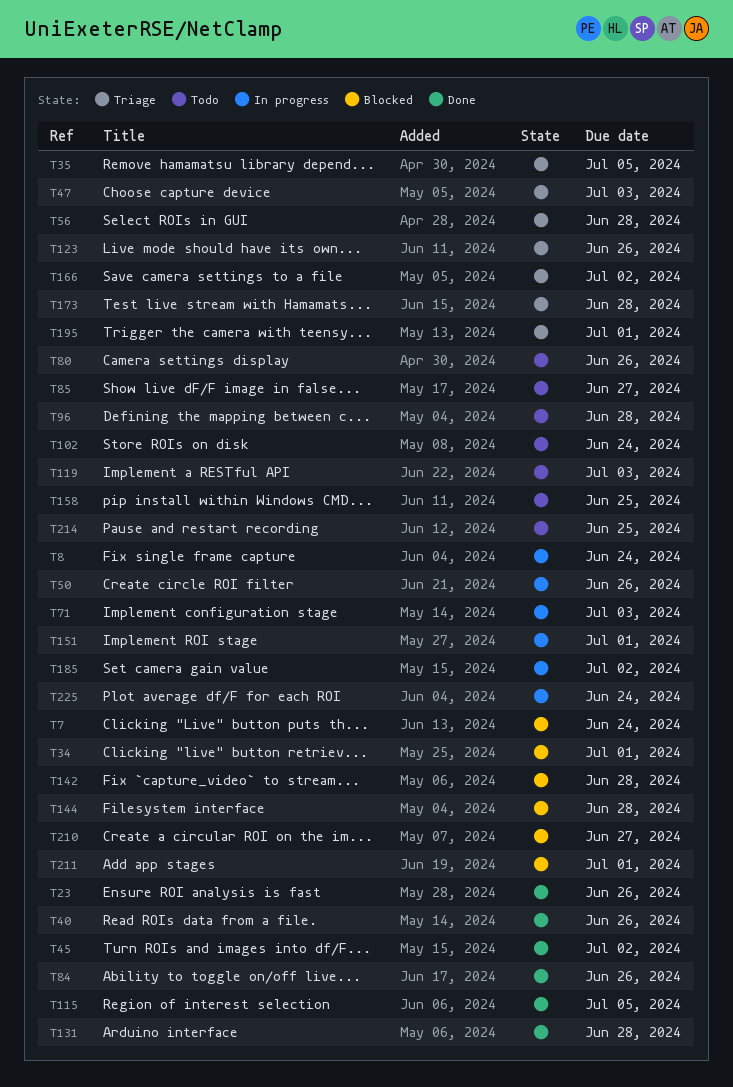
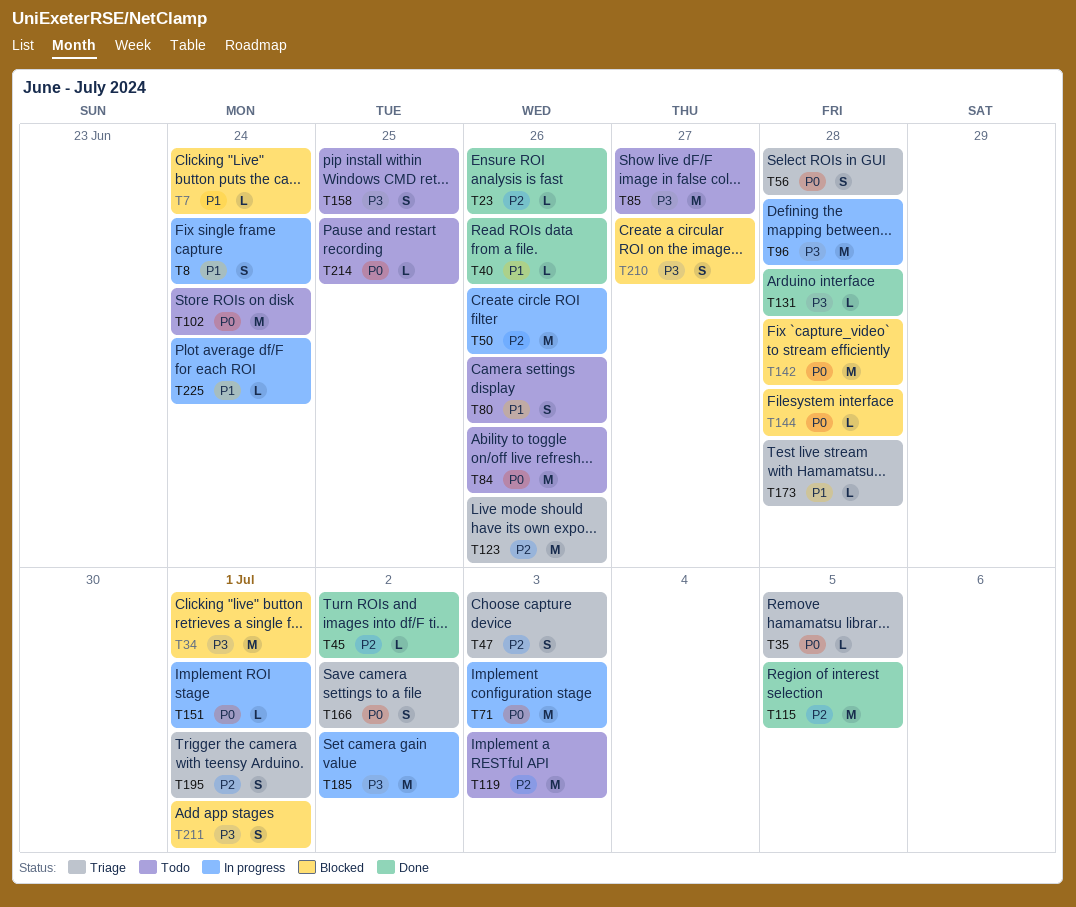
T84, status: Done -> Todo
T96, status: Todo -> In progress

